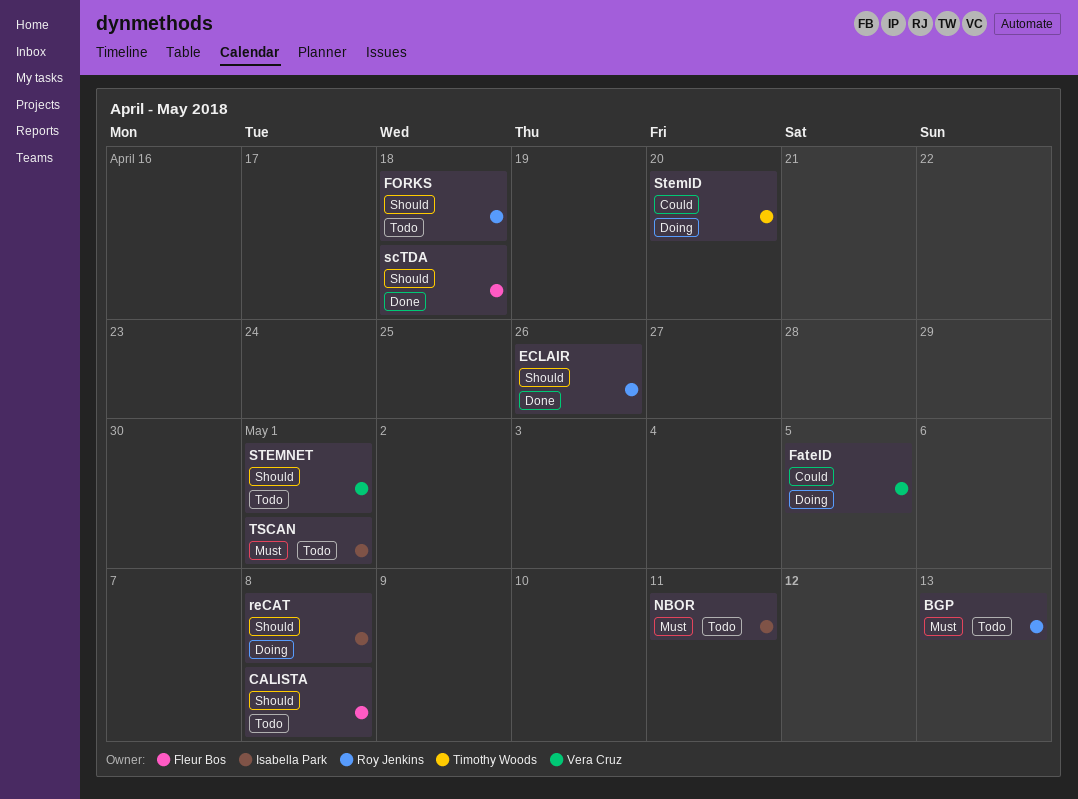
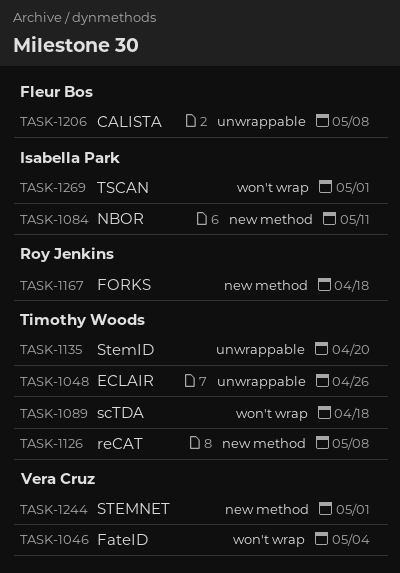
BGP: present -> none
ECLAIR, owner: Roy Jenkins -> Timothy Woods
FateID, due: May 5 -> May 4
reCAT, owner: Isabella Park -> Timothy Woods
scTDA, owner: Fleur Bos -> Timothy Woods

